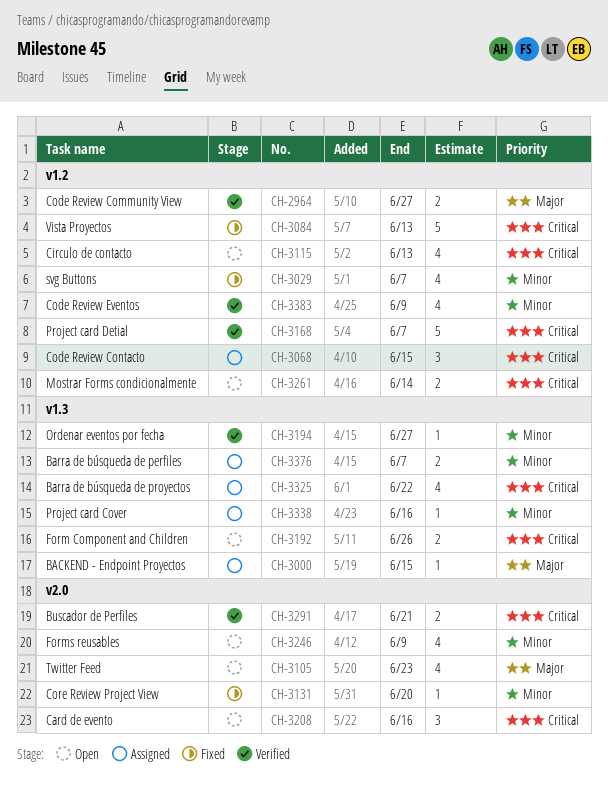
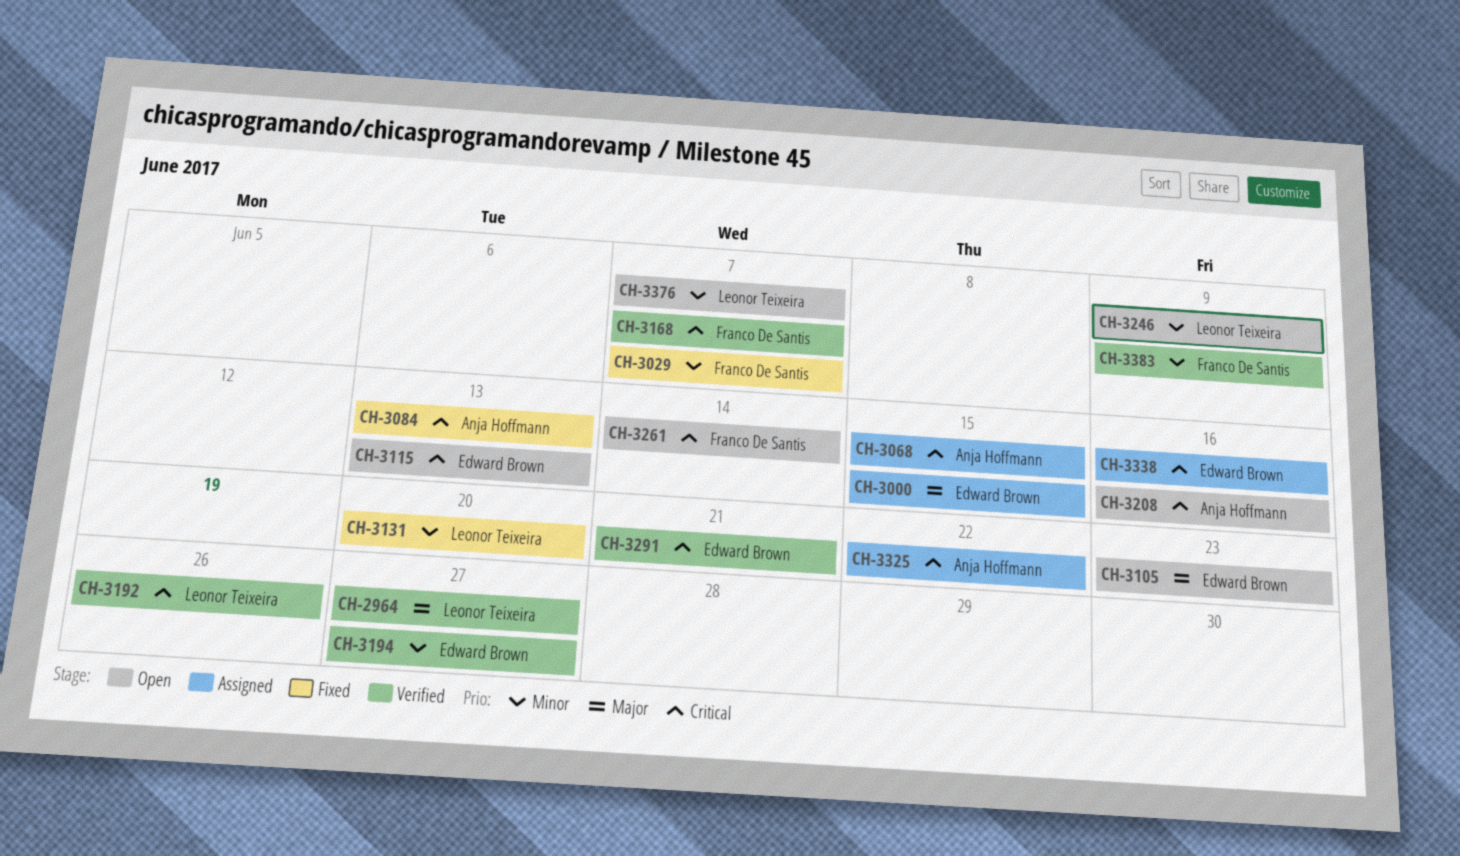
CH-3192, status: Open -> Verified
CH-3338, priority: Minor -> Critical
CH-3376, status: Assigned -> Open

